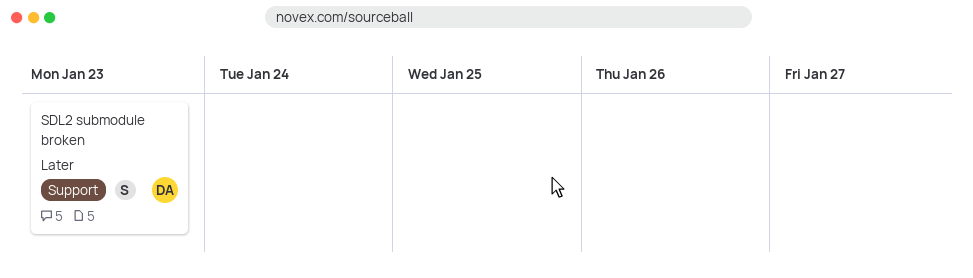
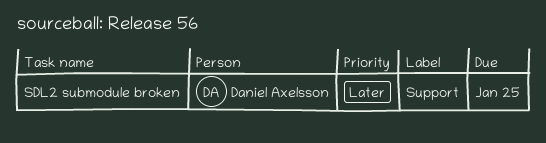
SDL2 submodule broken, due: Jan 23 -> Jan 25

